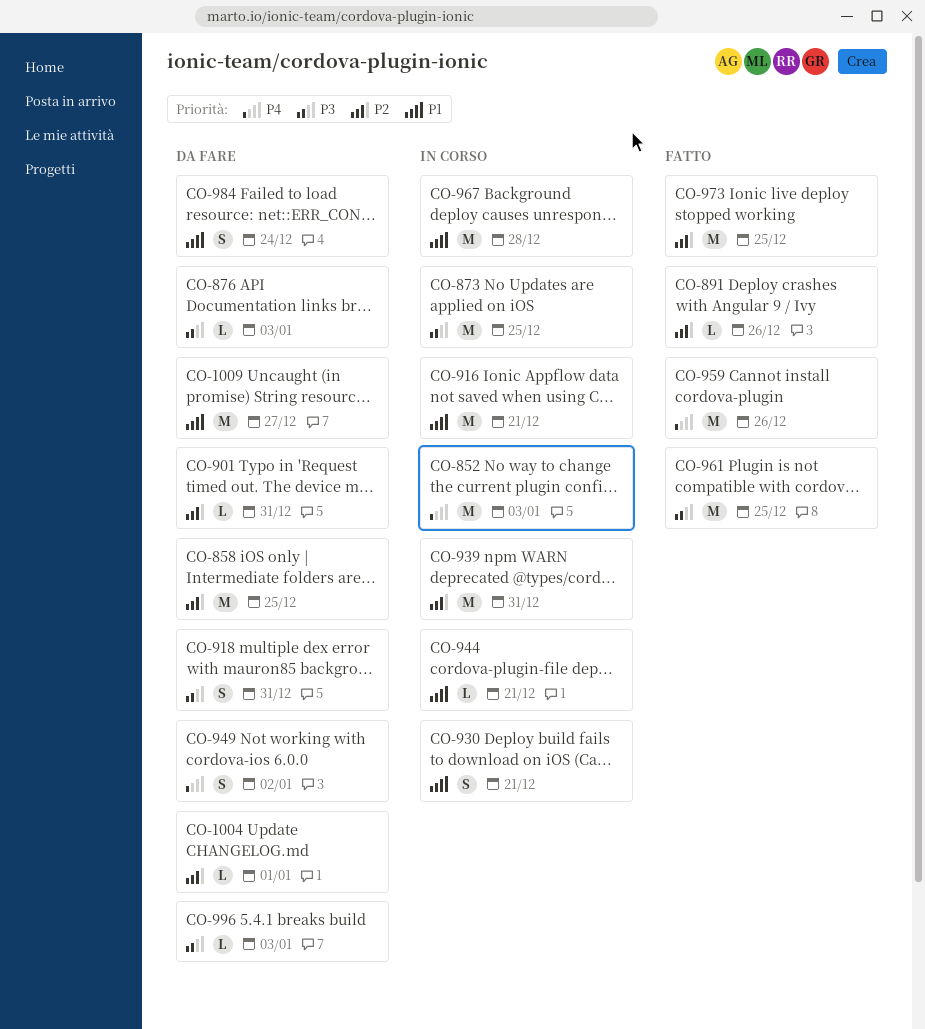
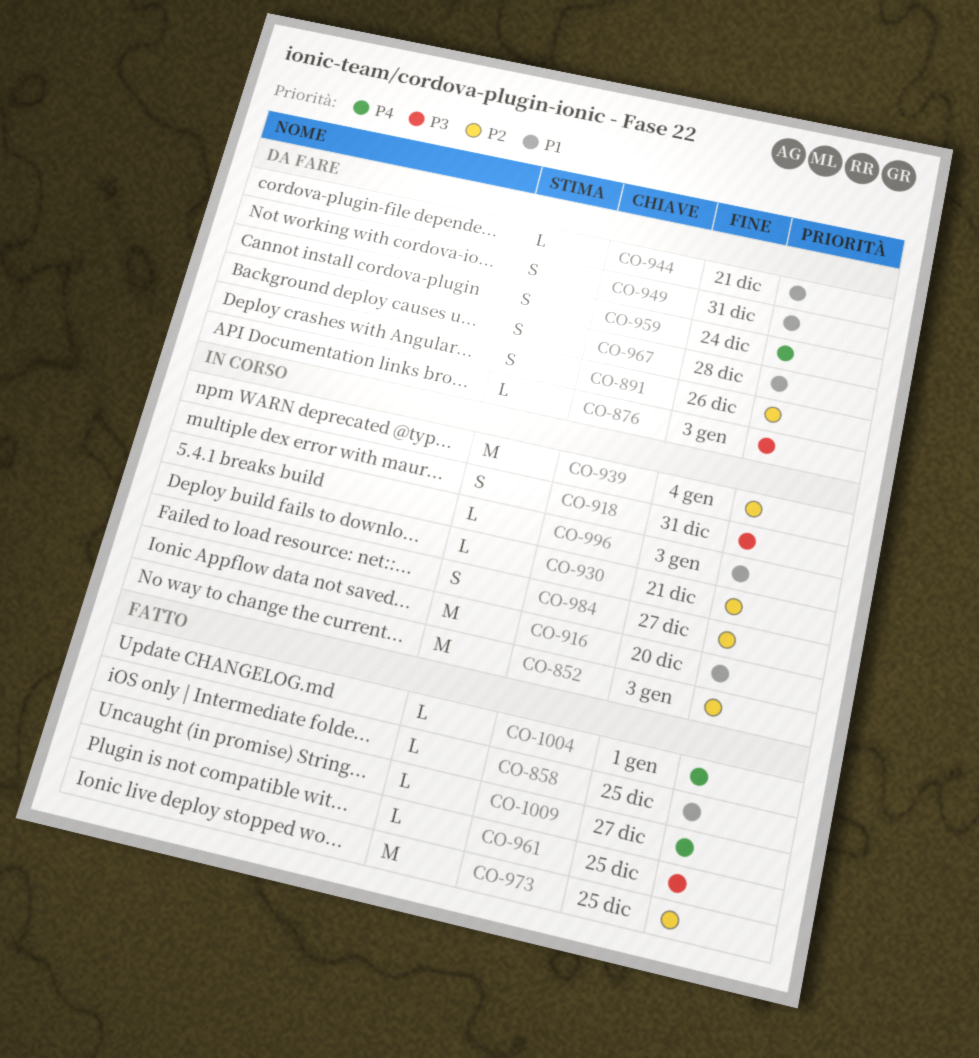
CO-852, priority: P4 -> P2
CO-858, status: Da fare -> Fatto
CO-858, priority: P2 -> P1
CO-858, estimate: M -> L
CO-873: present -> none
CO-891, status: Fatto -> Da fare
CO-891, estimate: L -> S
CO-901: present -> none
CO-916, due: Dec 21 -> Dec 20
CO-918, status: Da fare -> In corso
CO-930, priority: P1 -> P2
CO-930, estimate: S -> L
CO-939, due: Dec 31 -> Jan 4
CO-944, status: In corso -> Da fare
CO-949, priority: P4 -> P1
CO-949, due: Jan 2 -> Dec 31
CO-959, status: Fatto -> Da fare
CO-959, estimate: M -> S
CO-959, due: Dec 26 -> Dec 24
CO-961, estimate: M -> L
CO-967, status: In corso -> Da fare
CO-967, estimate: M -> S
CO-984, status: Da fare -> In corso
CO-984, priority: P1 -> P2
CO-984, due: Dec 24 -> Dec 27
CO-996, status: Da fare -> In corso
CO-996, priority: P3 -> P1
CO-1004, status: Da fare -> Fatto
CO-1004, priority: P2 -> P4
CO-1009, status: Da fare -> Fatto
CO-1009, priority: P1 -> P4
CO-1009, estimate: M -> L

